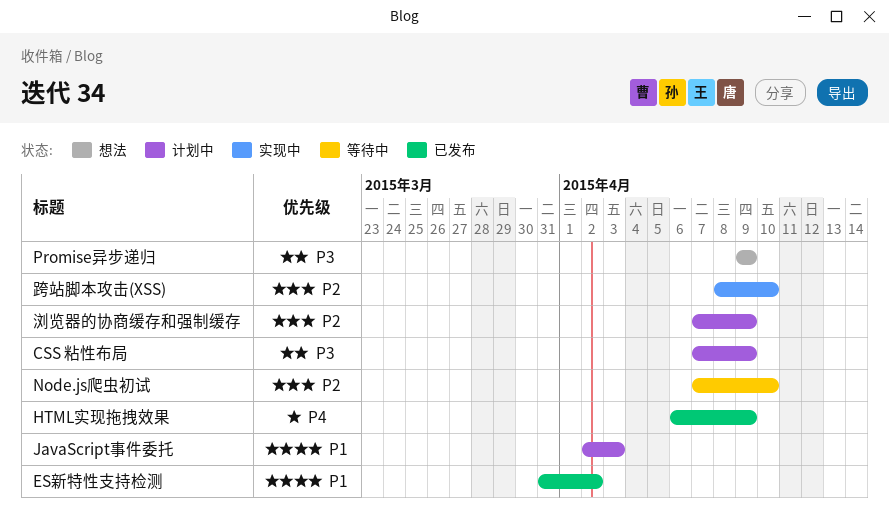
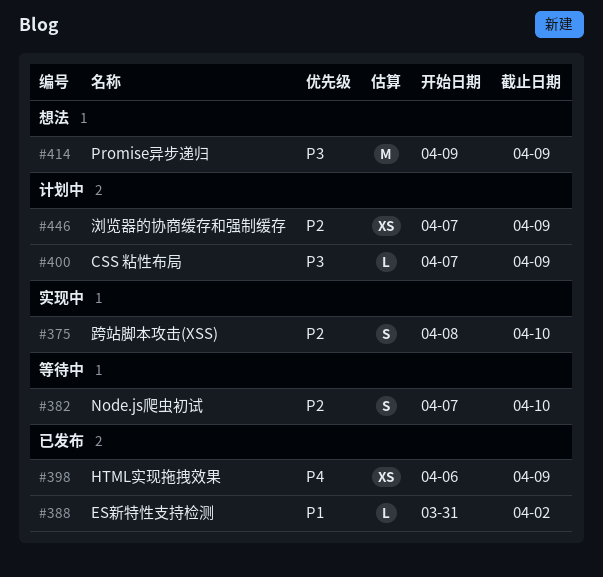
JavaScript事件委托: present -> none

